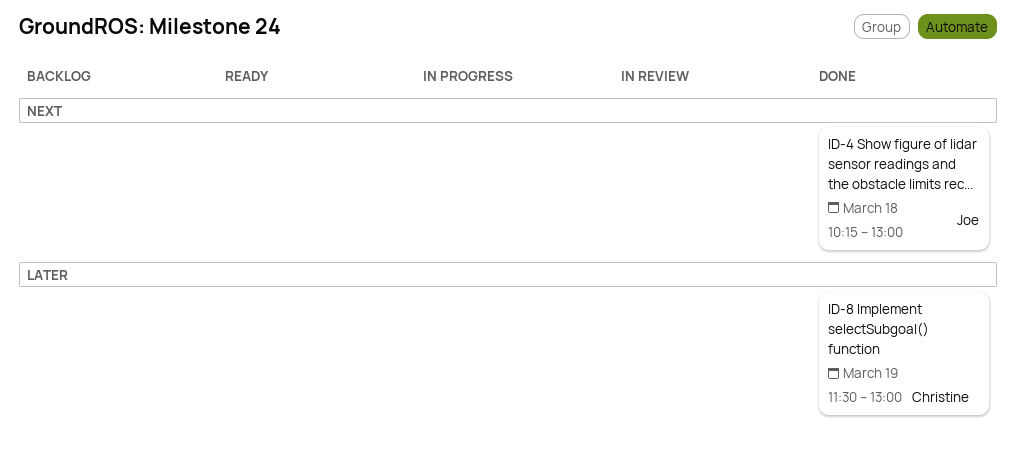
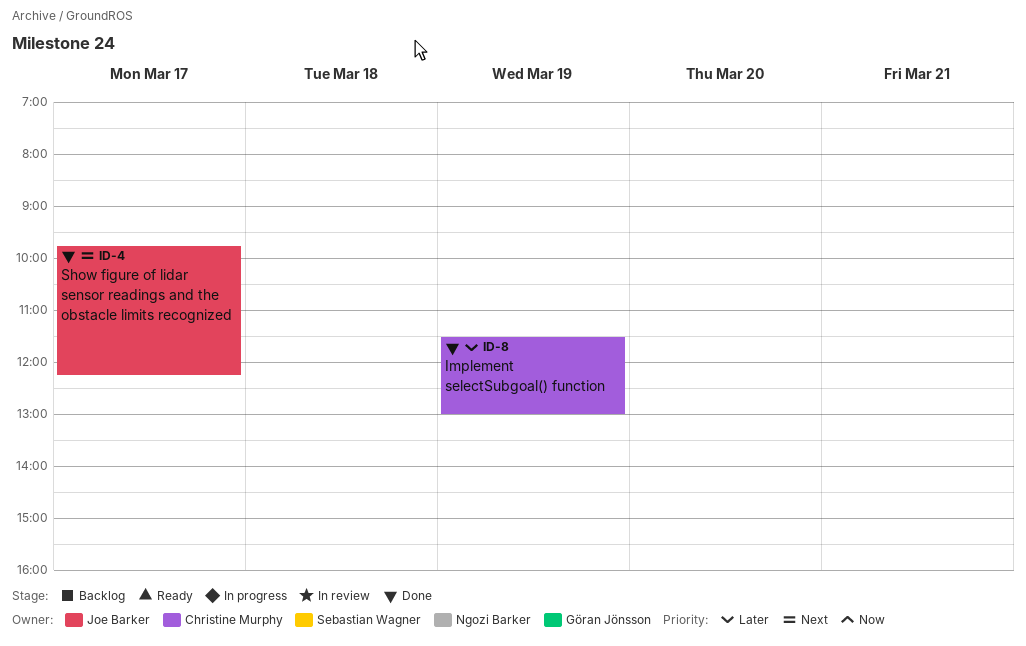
ID-4, day: Mar 18 -> Mar 17
ID-4, begins: 10:15 -> 09:45
ID-4, ends: 13:00 -> 12:15

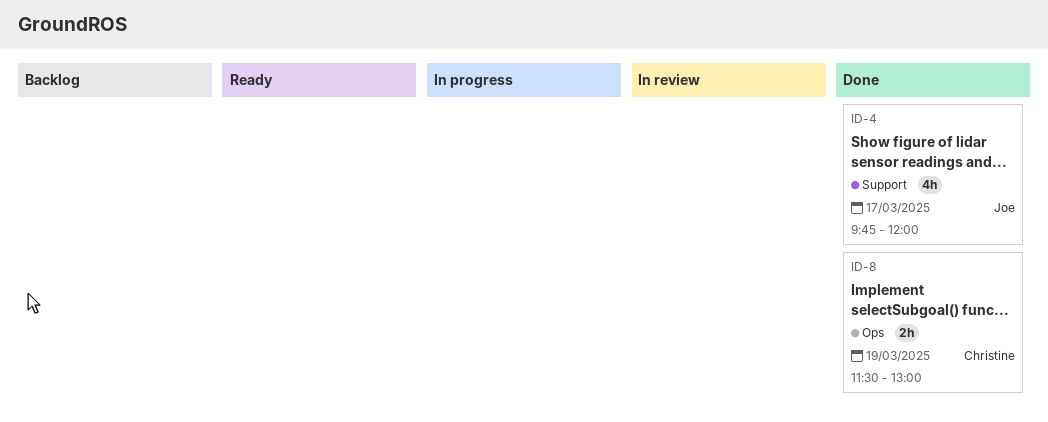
ID-4, ends: 12:15 -> 12:00

